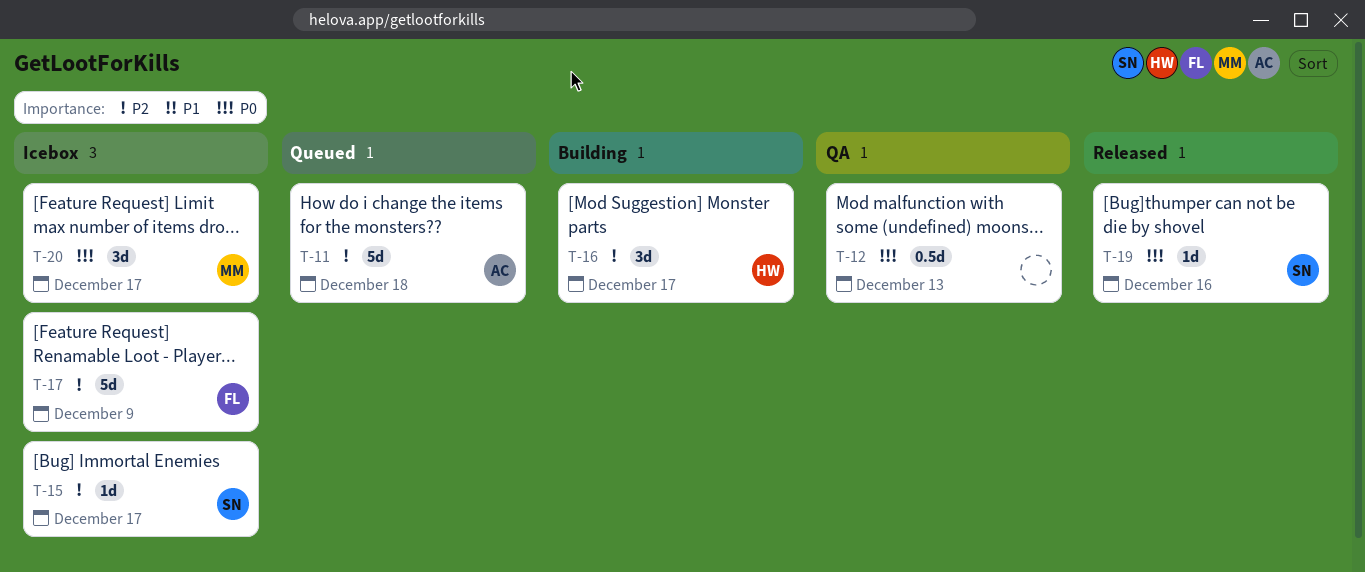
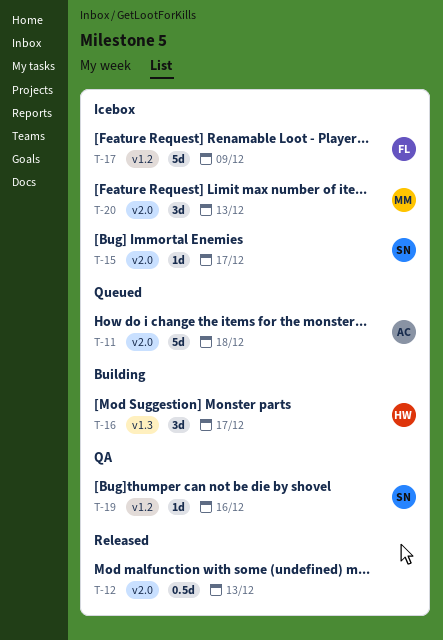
T-12, status: QA -> Released
T-19, status: Released -> QA
T-20, due: Dec 17 -> Dec 13

